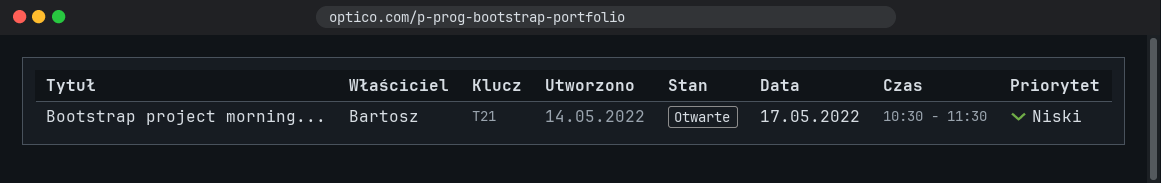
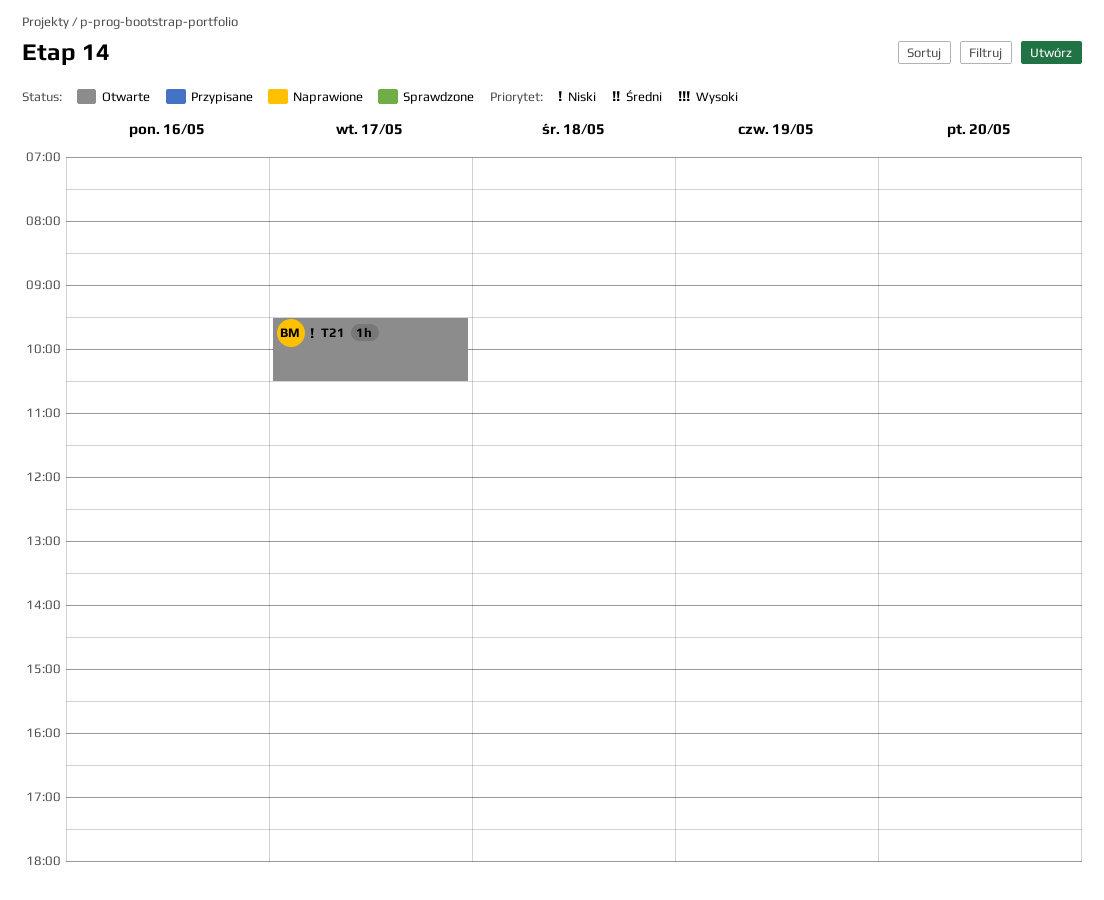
T21, begins: 10:30 -> 09:30
T21, ends: 11:30 -> 10:30

